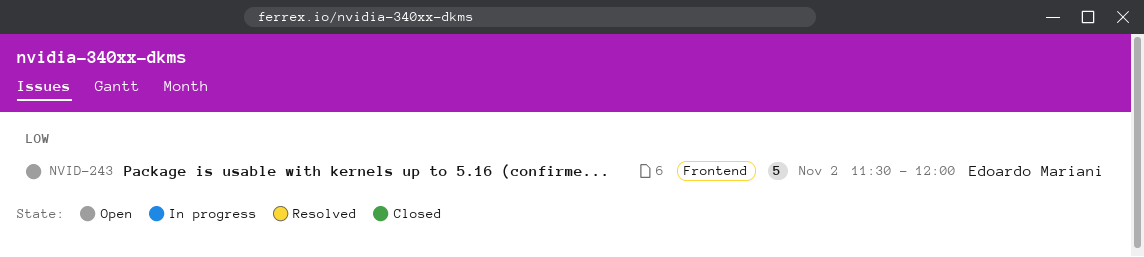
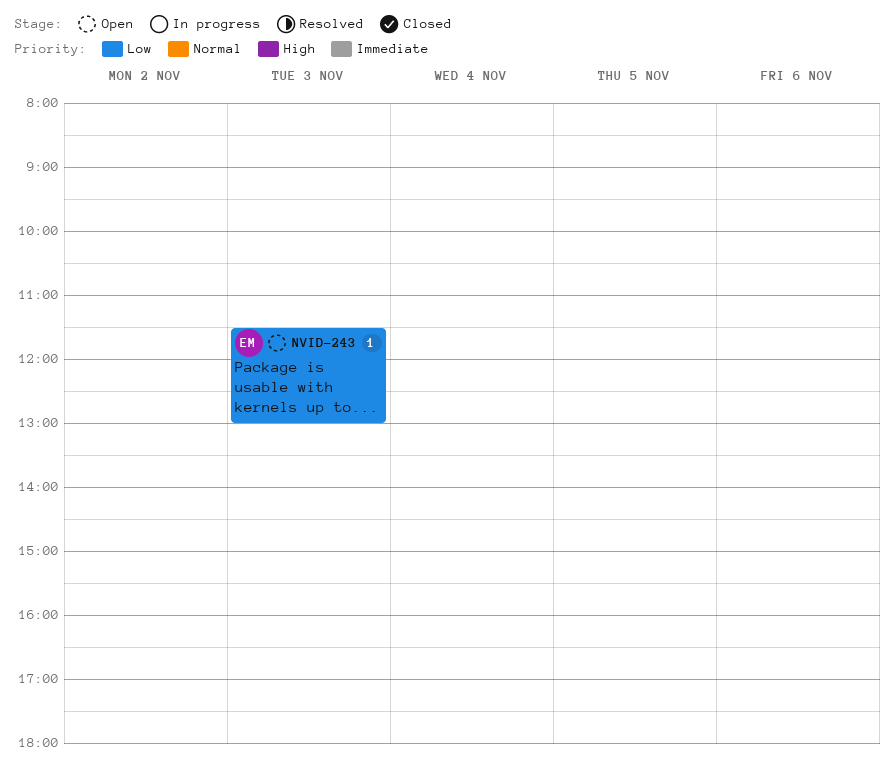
NVID-243, estimate: 5 -> 1
NVID-243, day: Nov 2 -> Nov 3
NVID-243, ends: 12:00 -> 13:00

